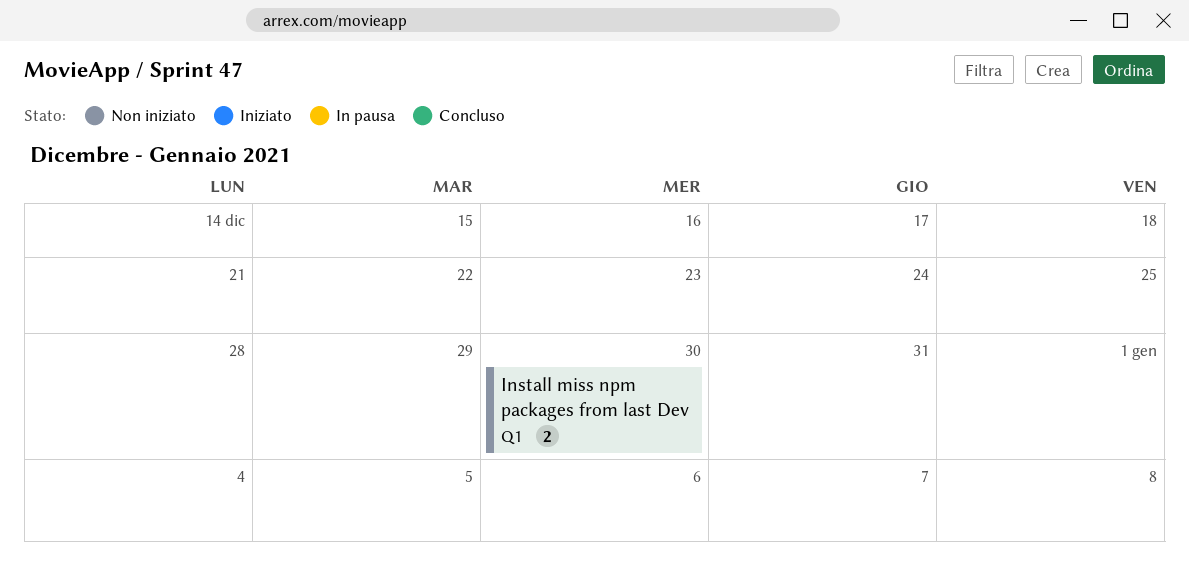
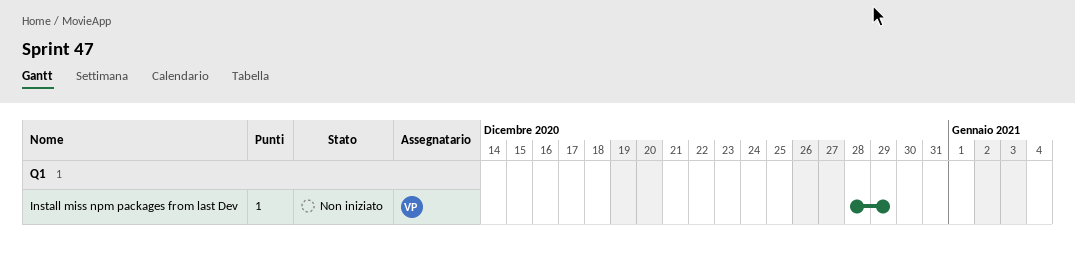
Install miss npm packages from last Dev, estimate: 2 -> 1
Install miss npm packages from last Dev, due: Dec 30 -> Dec 29

